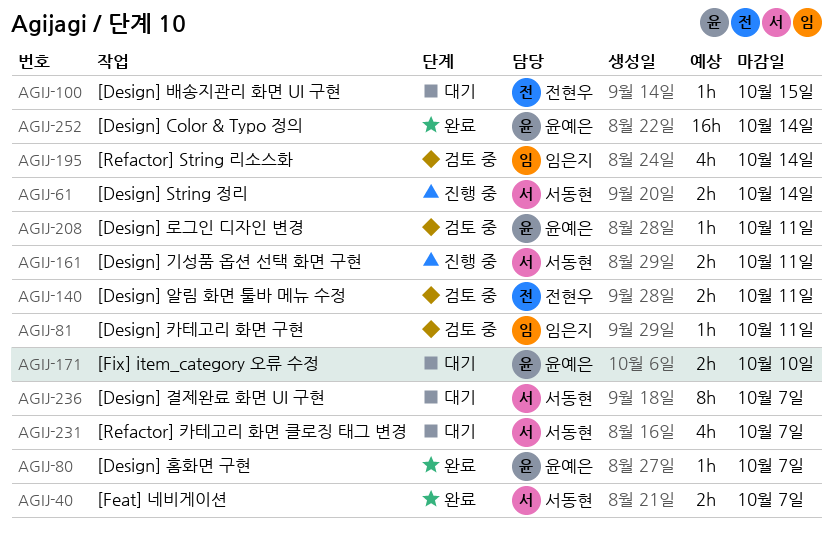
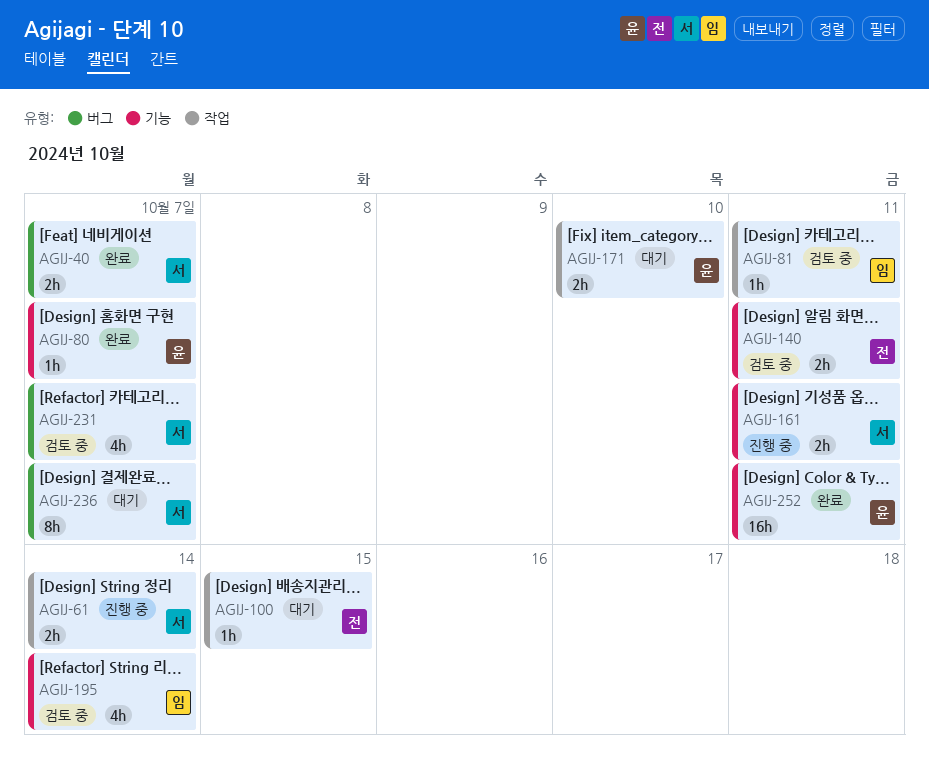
AGIJ-208: present -> none
AGIJ-231, status: 대기 -> 검토 중
AGIJ-252, due: Oct 14 -> Oct 11

